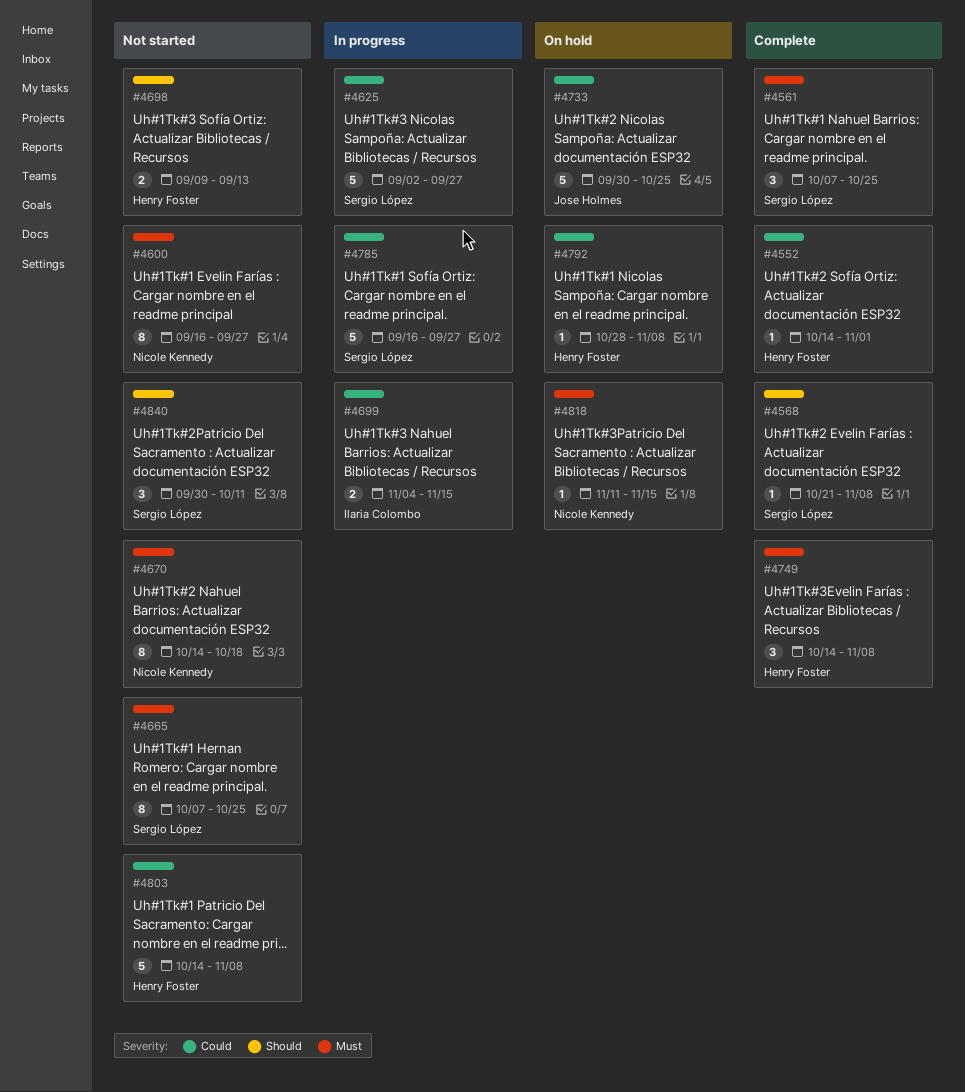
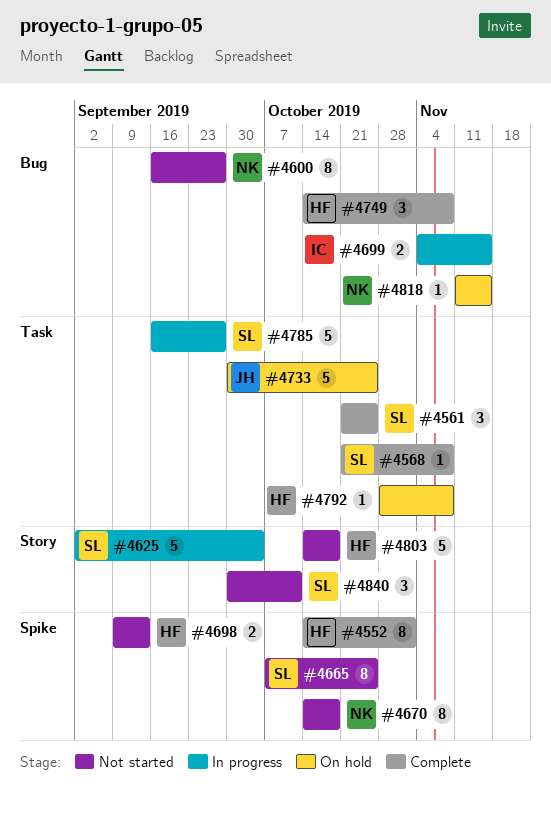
#4552, estimate: 1 -> 8
#4561, start: Oct 7 -> Oct 21
#4625, due: Sep 27 -> Oct 4
#4803, due: Nov 8 -> Oct 18

